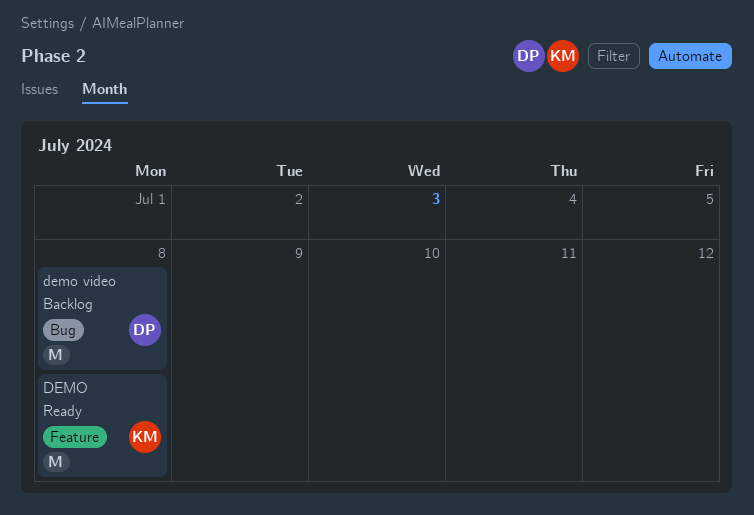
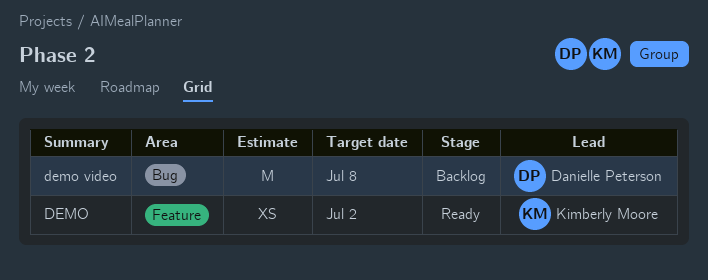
DEMO, estimate: M -> XS
DEMO, due: Jul 8 -> Jul 2

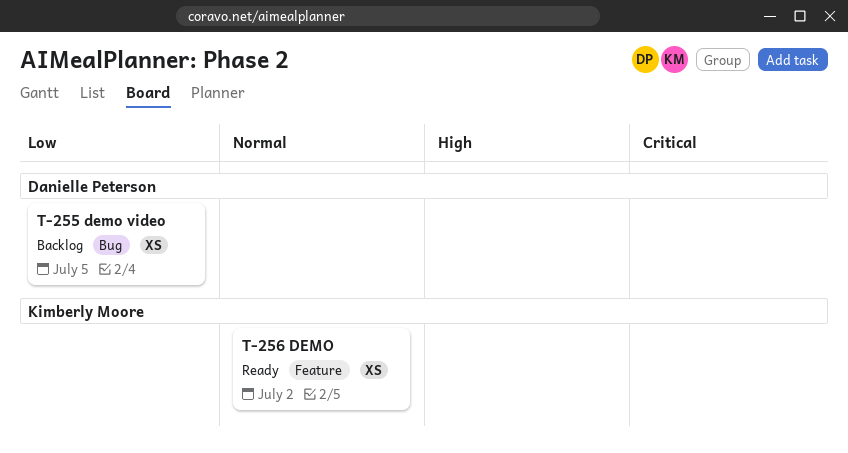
demo video, estimate: M -> XS
demo video, due: Jul 8 -> Jul 5

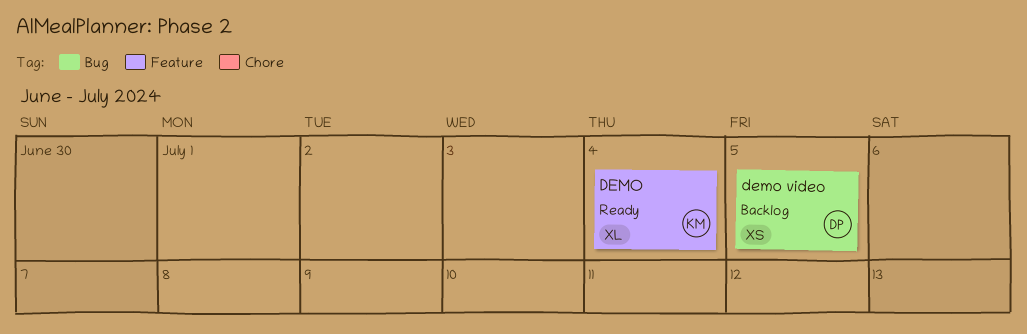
DEMO, estimate: XS -> XL
DEMO, due: Jul 2 -> Jul 4

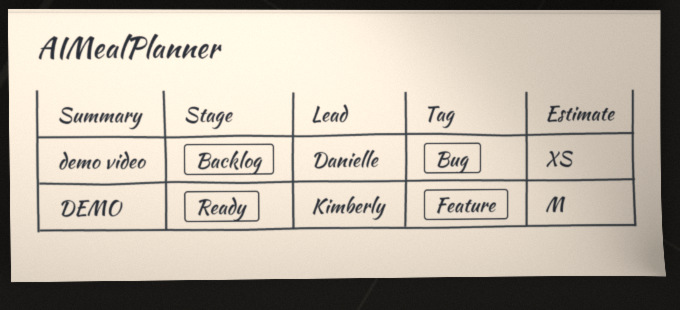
DEMO, estimate: XL -> M

